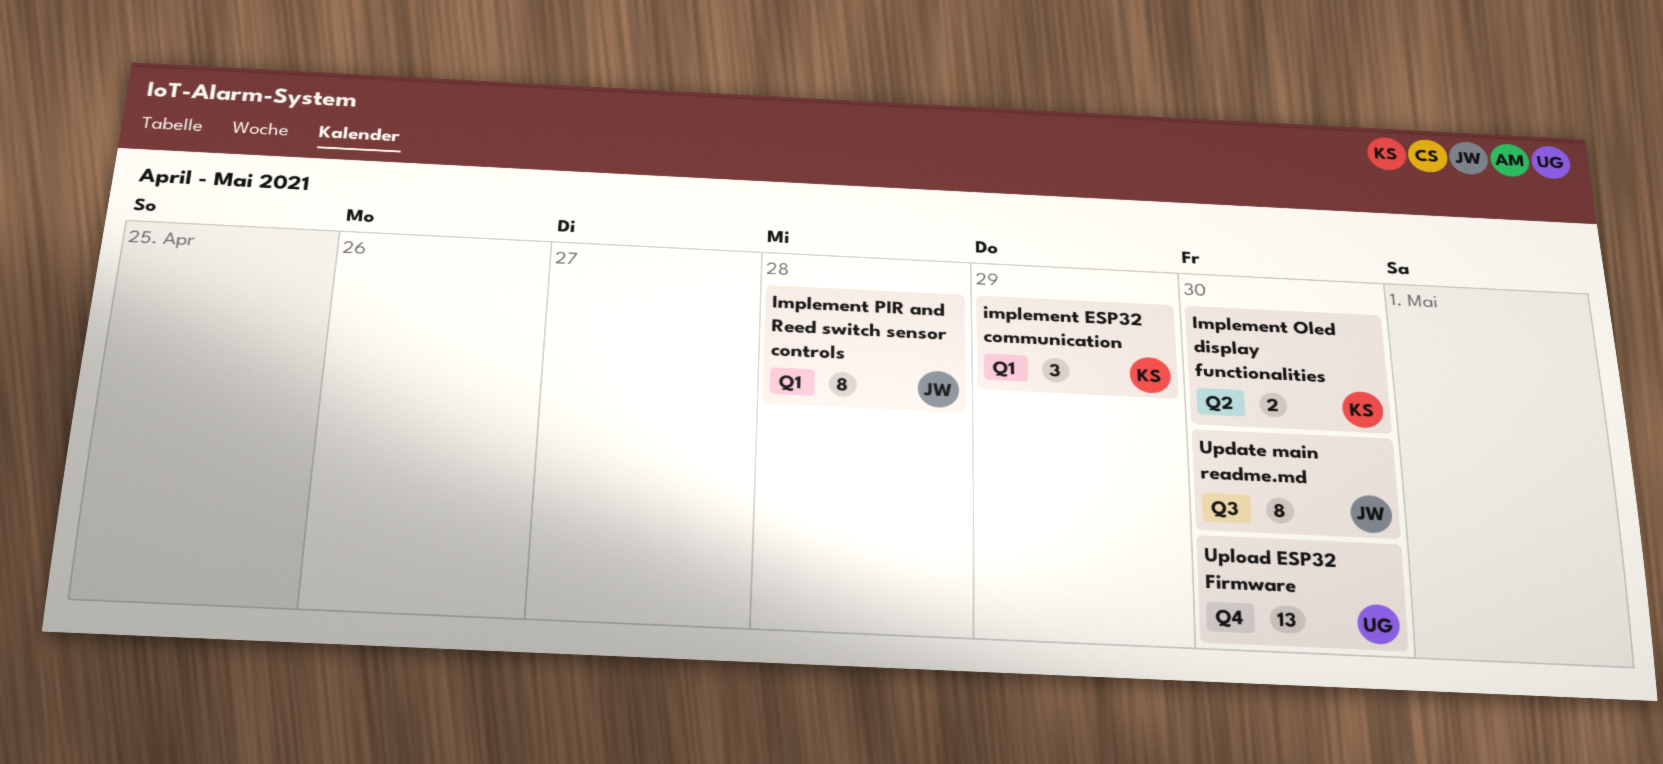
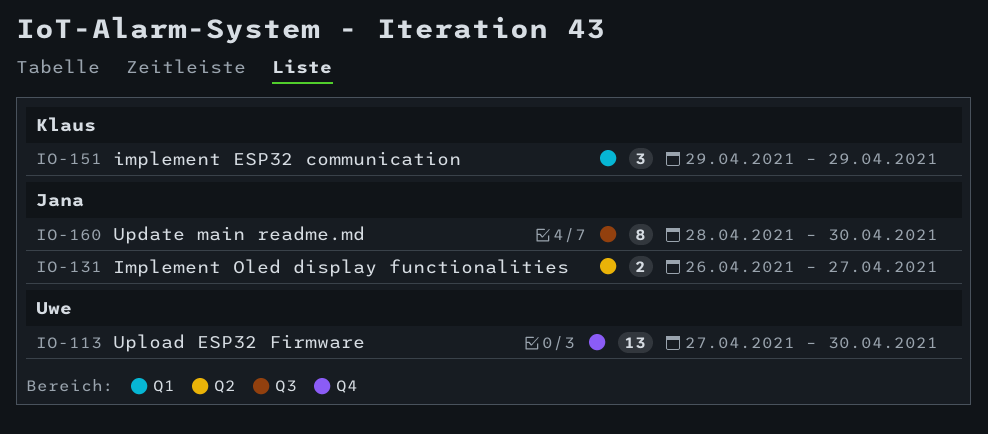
Implement Oled display functionalities, owner: Klaus -> Jana
Implement Oled display functionalities, due: Apr 30 -> Apr 27
Implement PIR and Reed switch sensor controls: present -> none

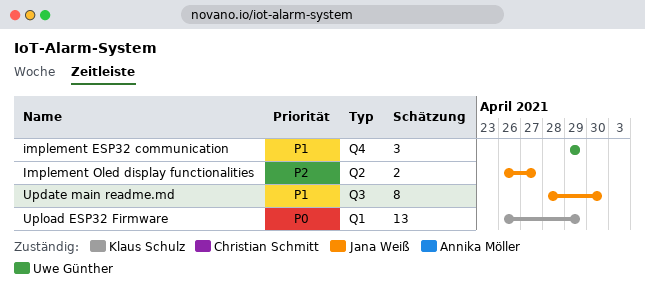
implement ESP32 communication, owner: Klaus Schulz -> Uwe Günther
implement ESP32 communication, label: Q1 -> Q4
Upload ESP32 Firmware, owner: Uwe Günther -> Klaus Schulz
Upload ESP32 Firmware, label: Q4 -> Q1
Upload ESP32 Firmware, start: Apr 27 -> Apr 26
Upload ESP32 Firmware, due: Apr 30 -> Apr 29

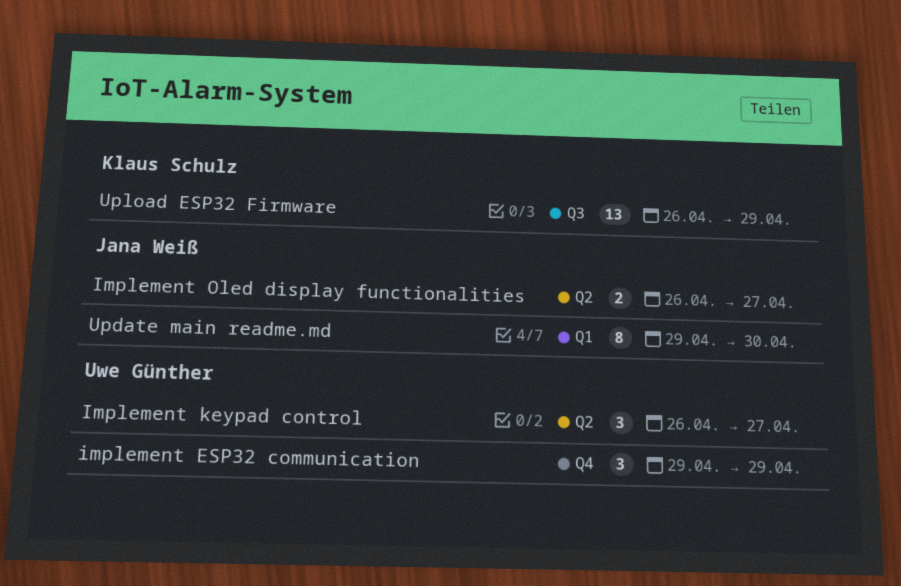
Implement keypad control: none -> present
Update main readme.md, label: Q3 -> Q1
Update main readme.md, start: Apr 28 -> Apr 29
Upload ESP32 Firmware, label: Q1 -> Q3

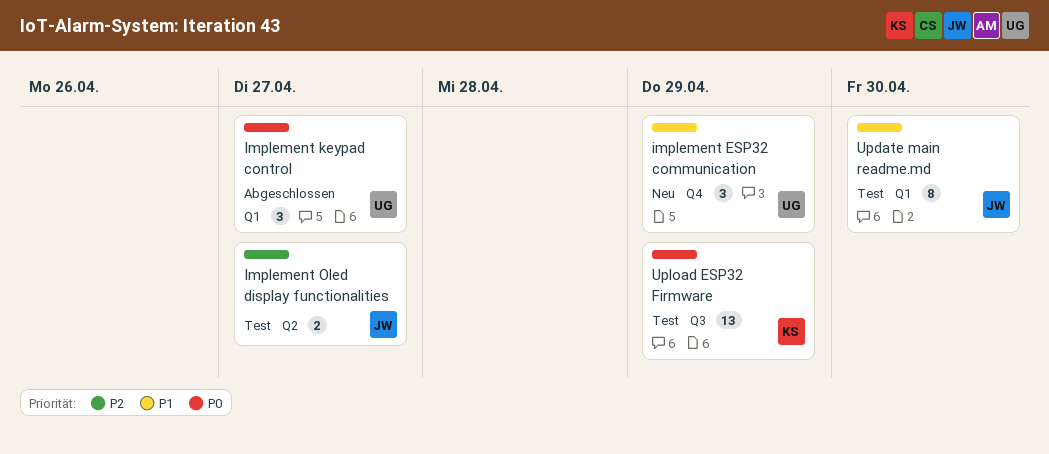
Implement keypad control, label: Q2 -> Q1

